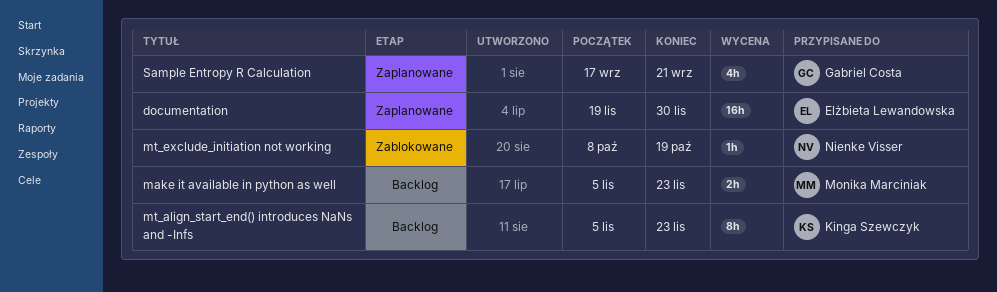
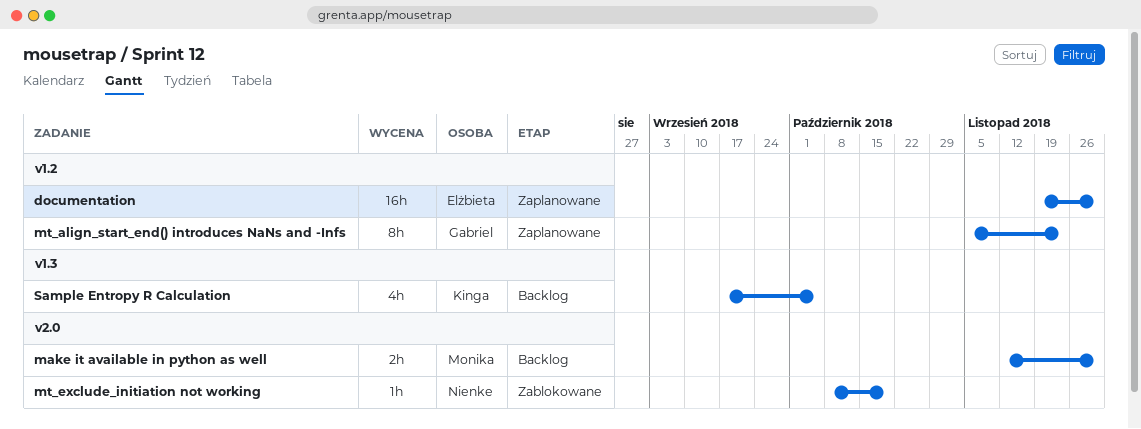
make it available in python as well, start: Nov 5 -> Nov 12
make it available in python as well, due: Nov 23 -> Nov 30
mt_align_start_end() introduces NaNs and -Infs, status: Backlog -> Zaplanowane
mt_align_start_end() introduces NaNs and -Infs, owner: Kinga Szewczyk -> Gabriel Costa
Sample Entropy R Calculation, status: Zaplanowane -> Backlog
Sample Entropy R Calculation, owner: Gabriel Costa -> Kinga Szewczyk
Sample Entropy R Calculation, due: Sep 21 -> Oct 5

